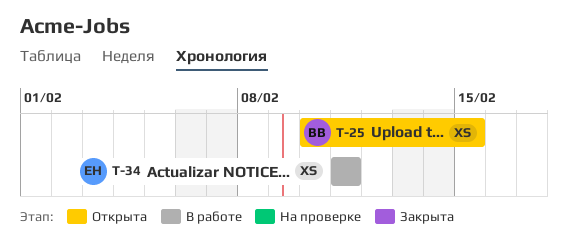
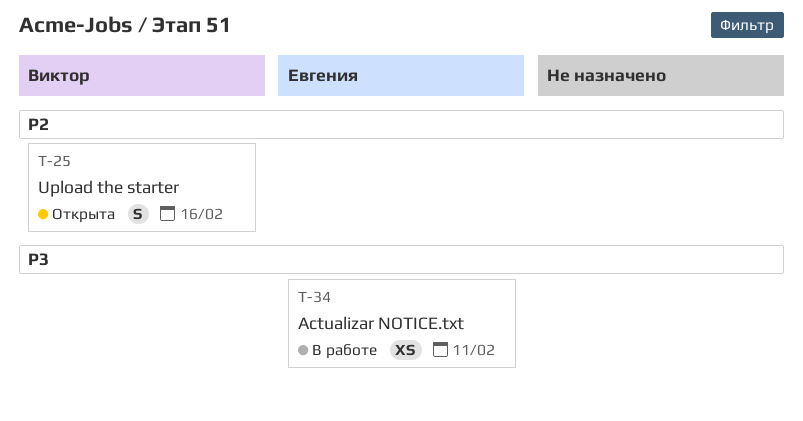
T-25, estimate: XS -> S
T-25, due: Feb 15 -> Feb 16

